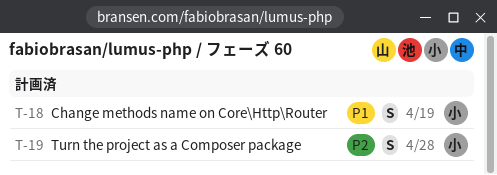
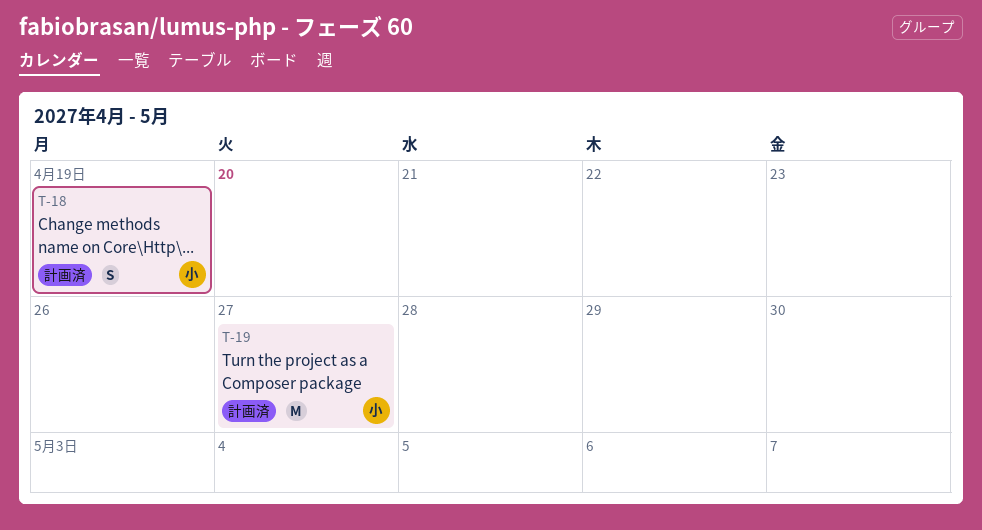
T-19, estimate: S -> M
T-19, due: Apr 28 -> Apr 27

